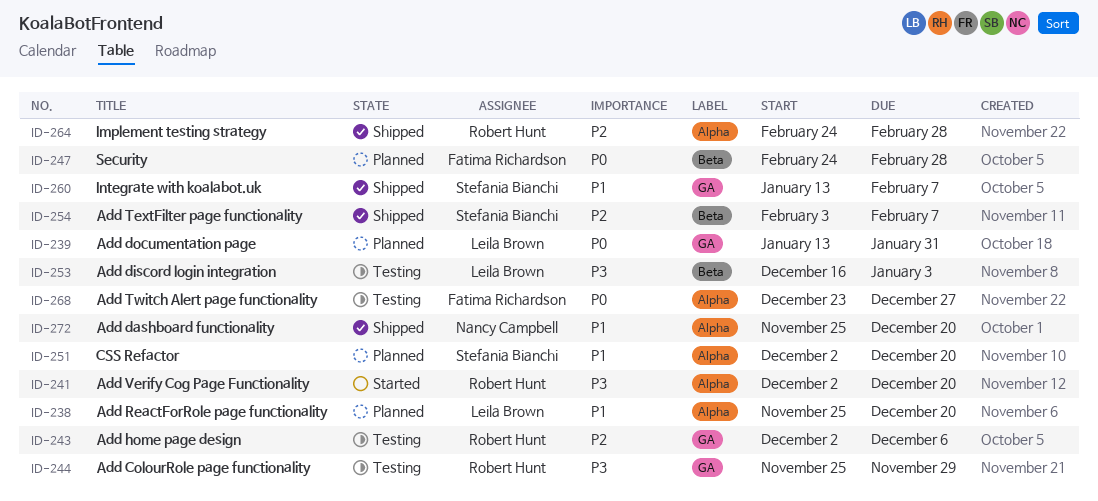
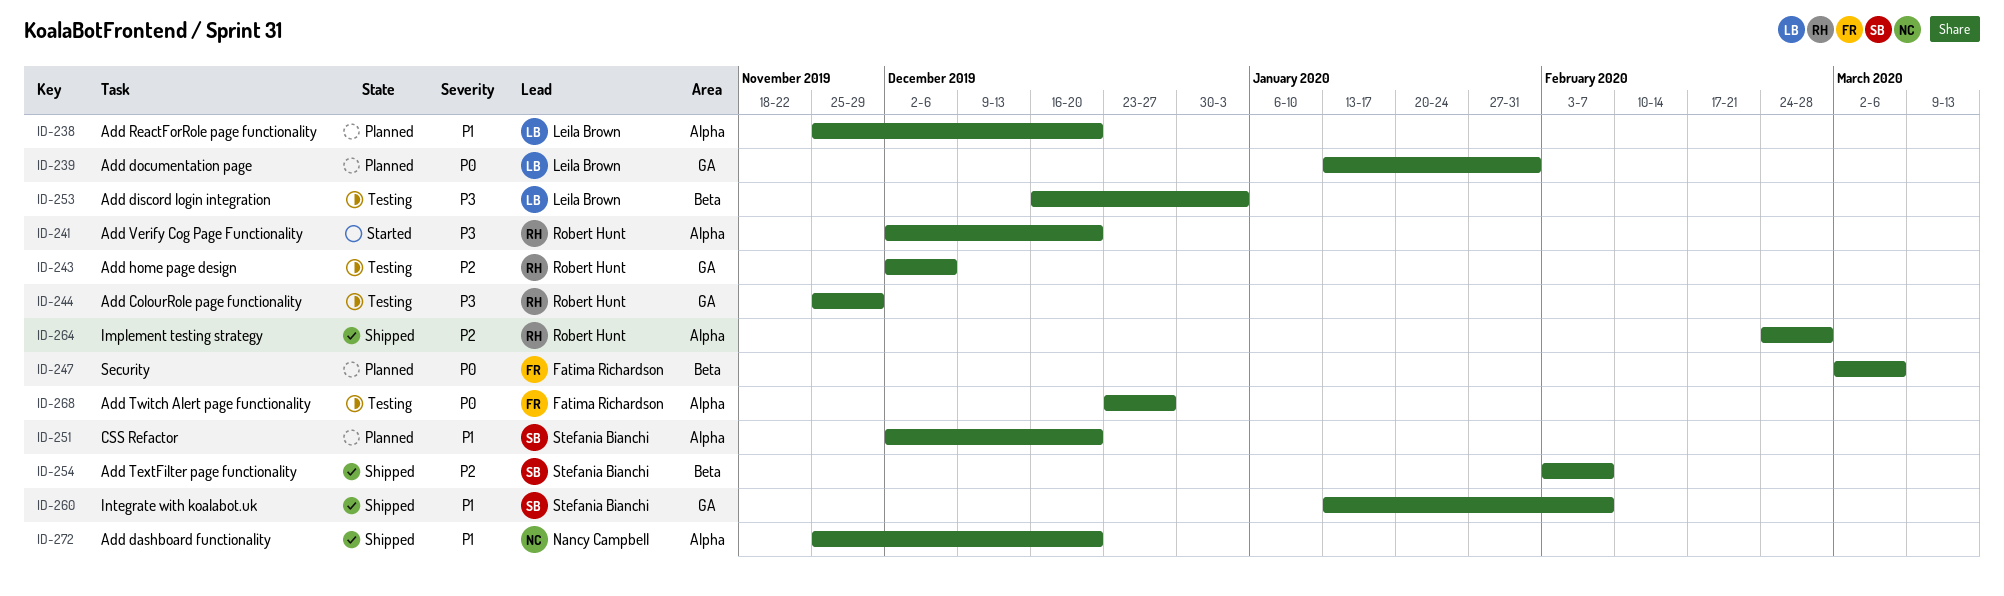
ID-247, start: Feb 24 -> Mar 2
ID-247, due: Feb 28 -> Mar 6

